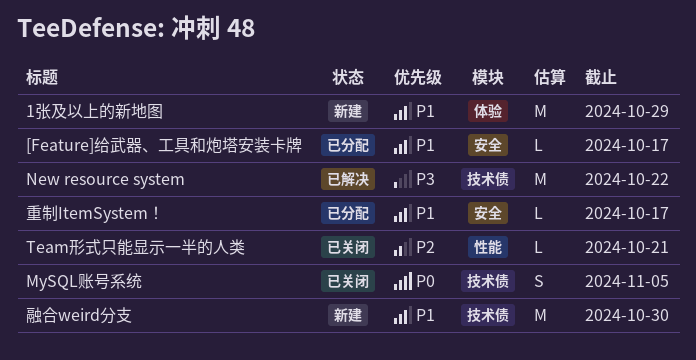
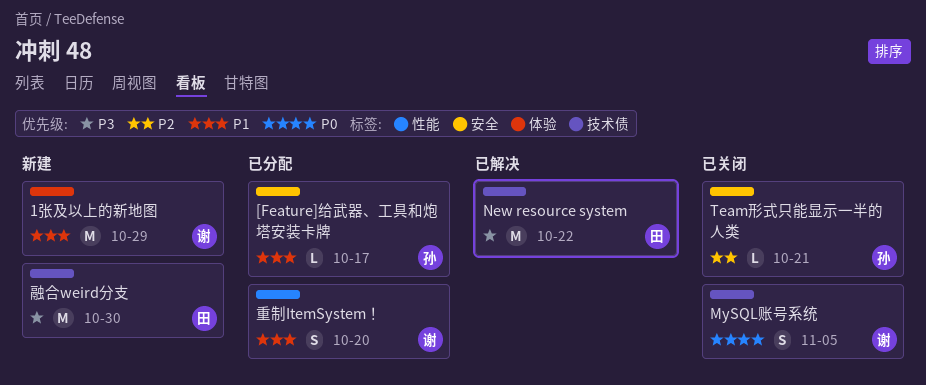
Team形式只能显示一半的人类, label: 性能 -> 安全
融合weird分支, priority: P1 -> P3
重制ItemSystem！, label: 安全 -> 性能
重制ItemSystem！, estimate: L -> S
重制ItemSystem！, due: Oct 17 -> Oct 20

